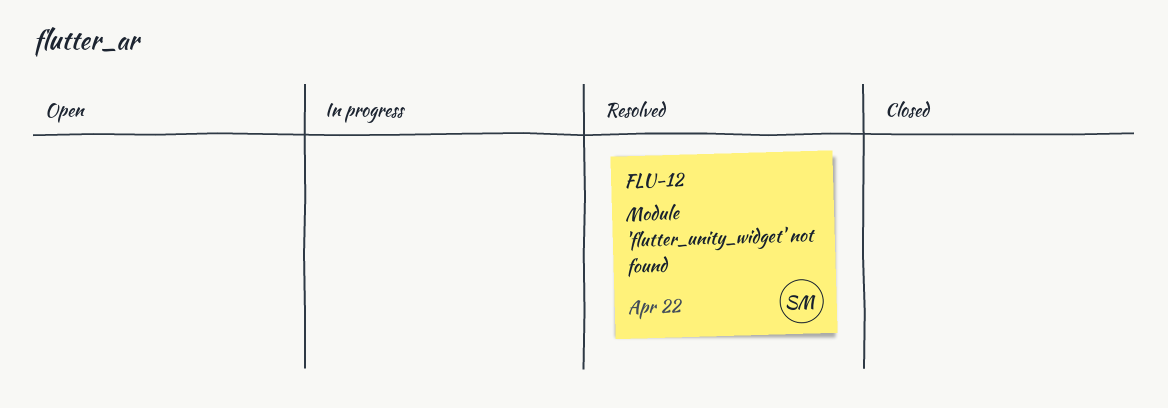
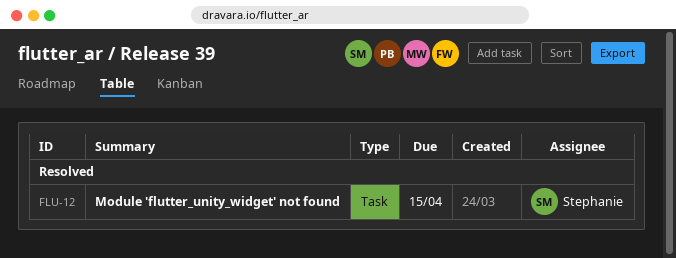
FLU-12, due: Apr 22 -> Apr 15

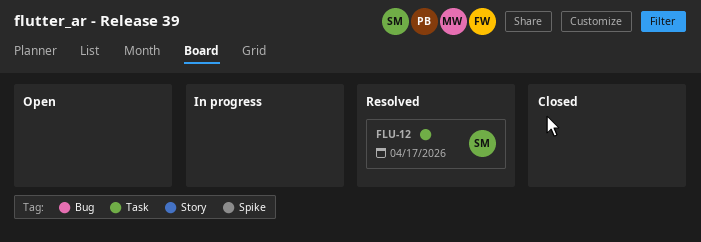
FLU-12, due: Apr 15 -> Apr 17

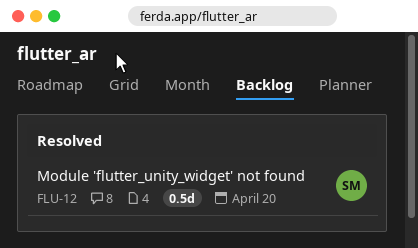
FLU-12, due: Apr 17 -> Apr 20

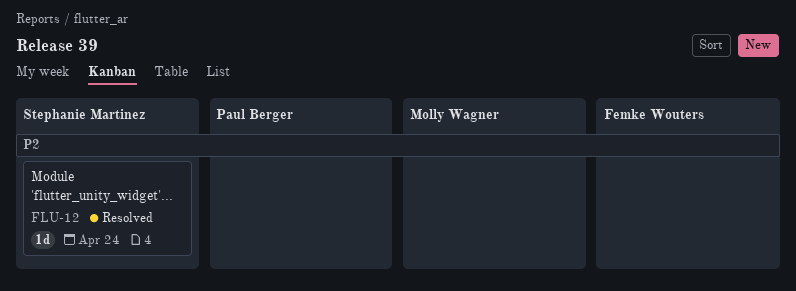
FLU-12, estimate: 0.5d -> 1d
FLU-12, due: Apr 20 -> Apr 24

